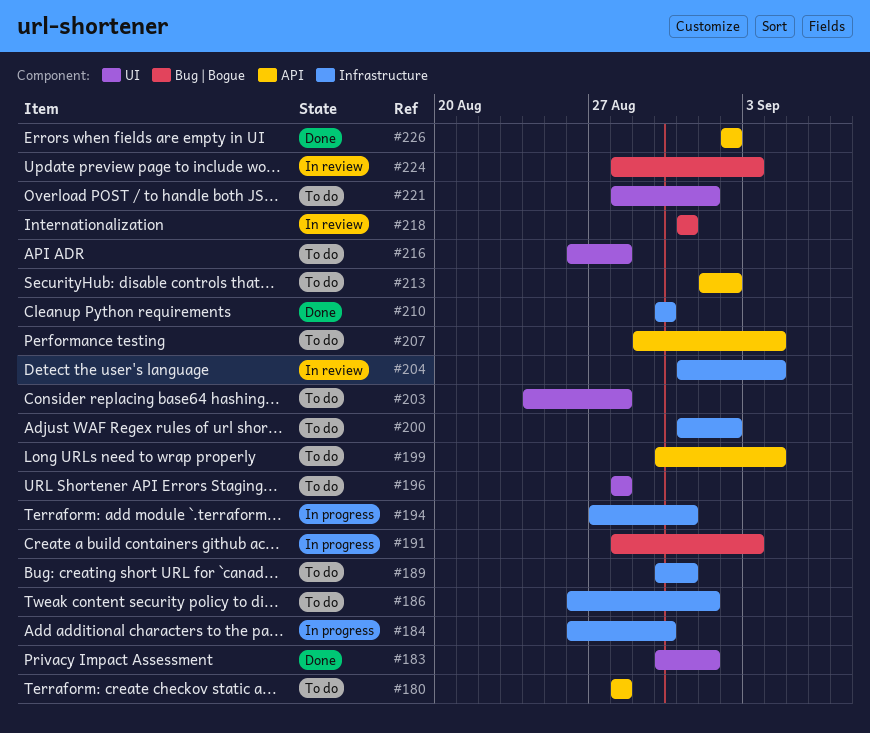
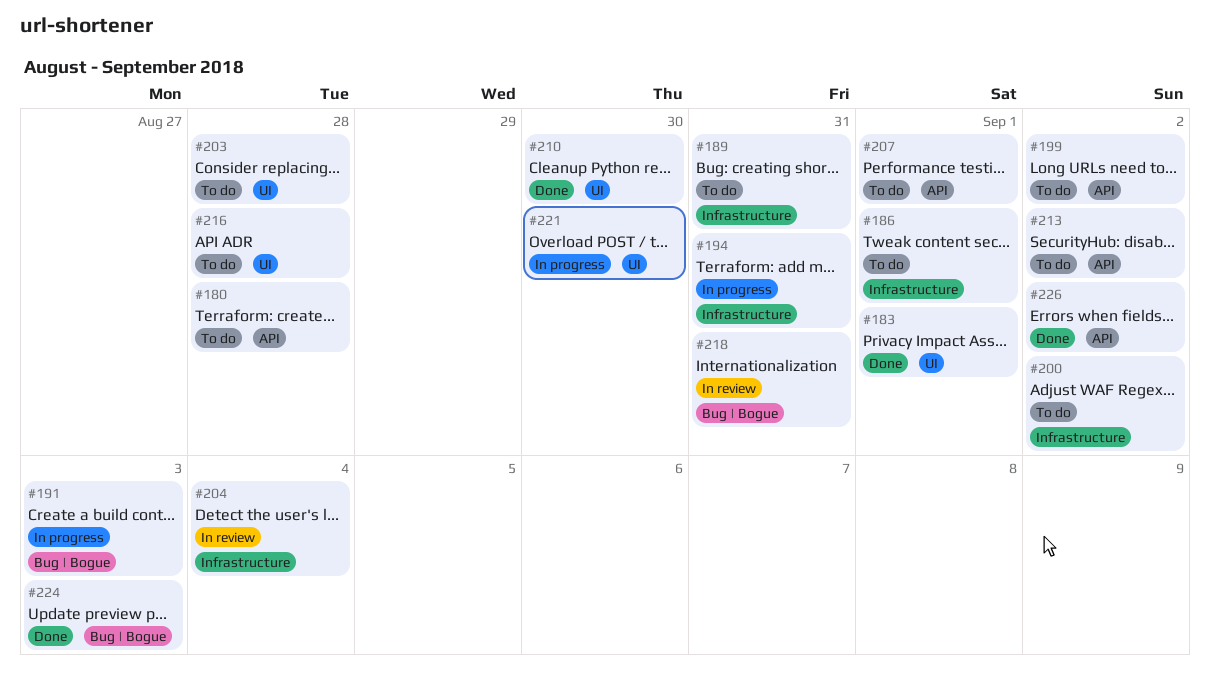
#184: present -> none
#196: present -> none
#199, due: Sep 4 -> Sep 2
#207, due: Sep 4 -> Sep 1
#210, label: Infrastructure -> UI
#221, status: To do -> In progress
#221, due: Sep 1 -> Aug 30
#224, status: In review -> Done

